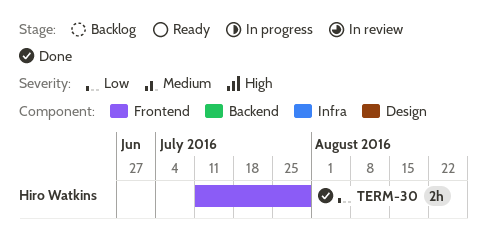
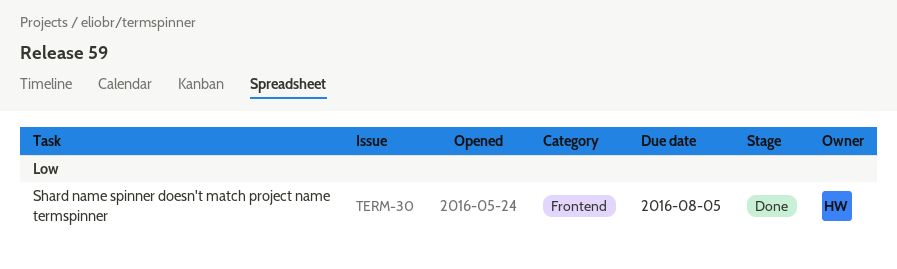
TERM-30, due: Jul 29 -> Aug 5

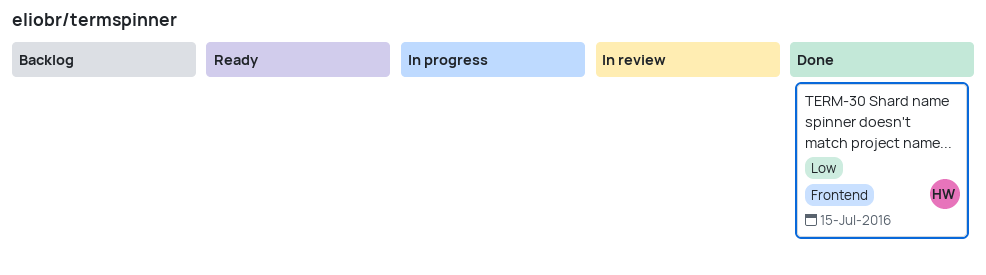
TERM-30, due: Aug 5 -> Jul 15

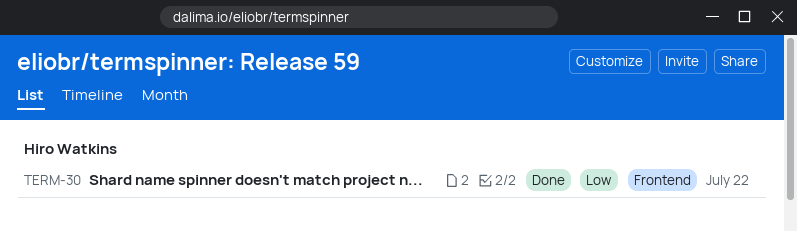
TERM-30, due: Jul 15 -> Jul 22

